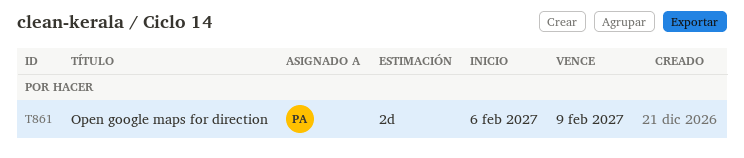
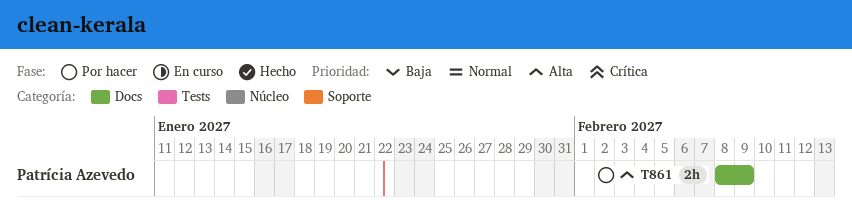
T861, estimate: 2d -> 2h
T861, start: Feb 6 -> Feb 8

